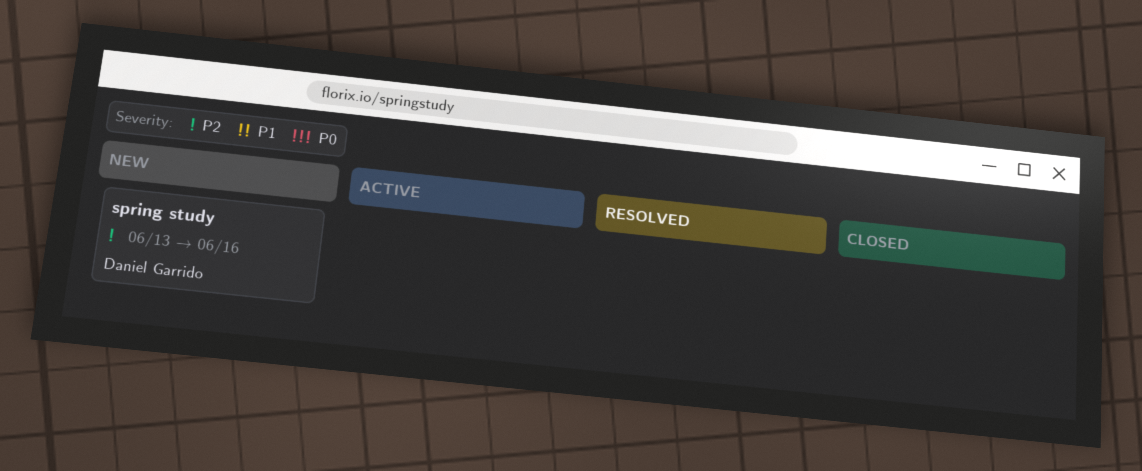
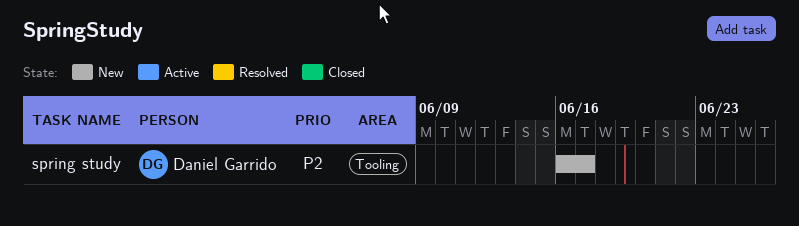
spring study, start: Jun 13 -> Jun 16
spring study, due: Jun 16 -> Jun 17

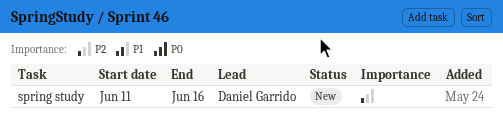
spring study, start: Jun 16 -> Jun 11
spring study, due: Jun 17 -> Jun 16

